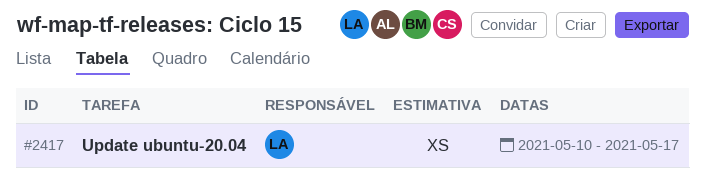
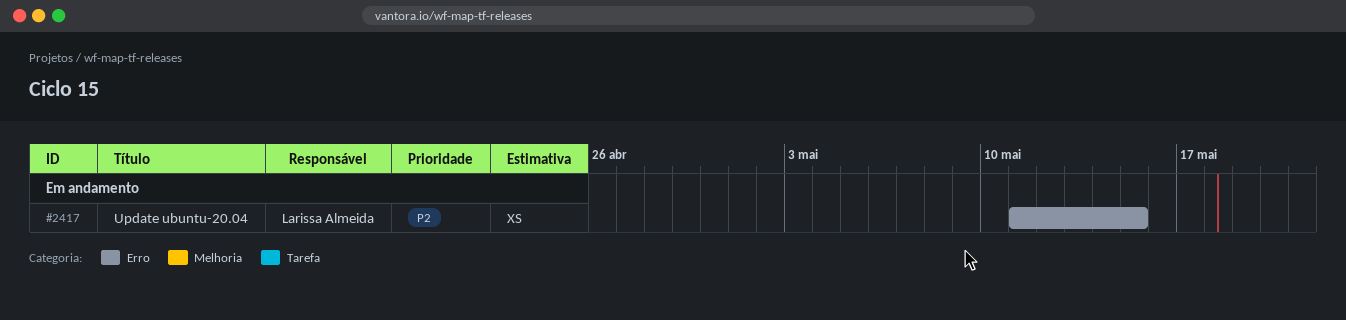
#2417, start: May 10 -> May 11
#2417, due: May 17 -> May 15

